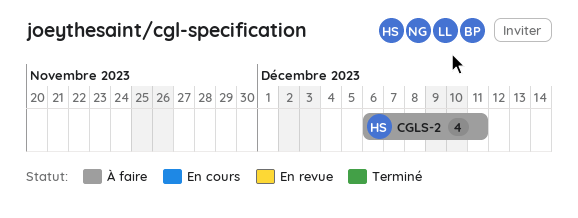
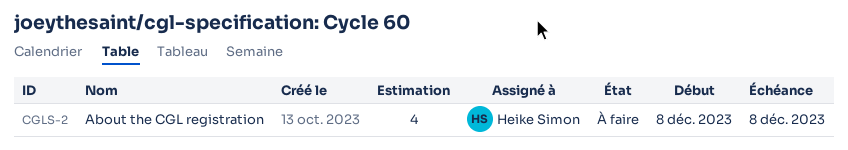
CGLS-2, start: Dec 6 -> Dec 8
CGLS-2, due: Dec 11 -> Dec 8

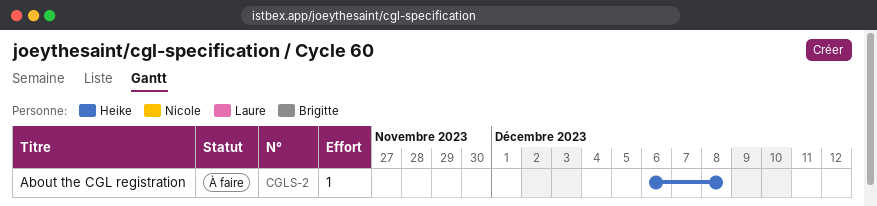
CGLS-2, estimate: 4 -> 1
CGLS-2, start: Dec 8 -> Dec 6

